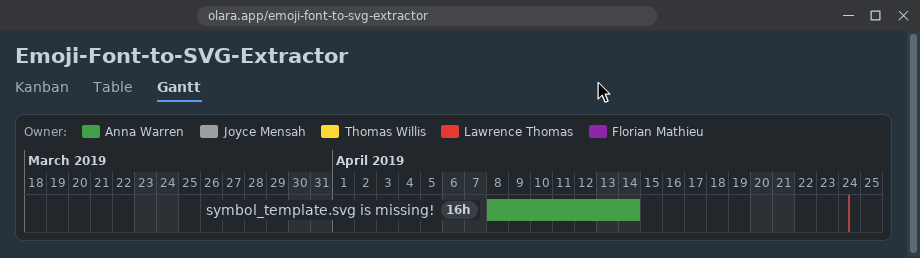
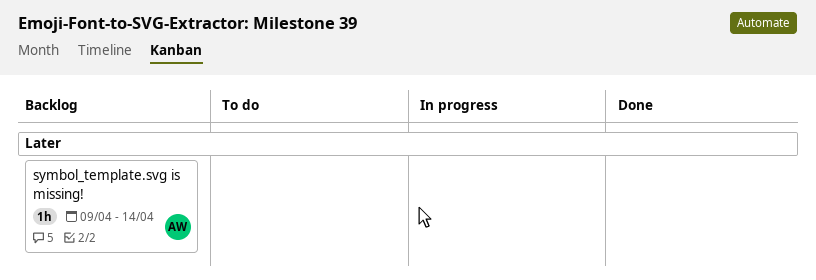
symbol_template.svg is missing!, estimate: 16h -> 1h
symbol_template.svg is missing!, start: Apr 8 -> Apr 9

